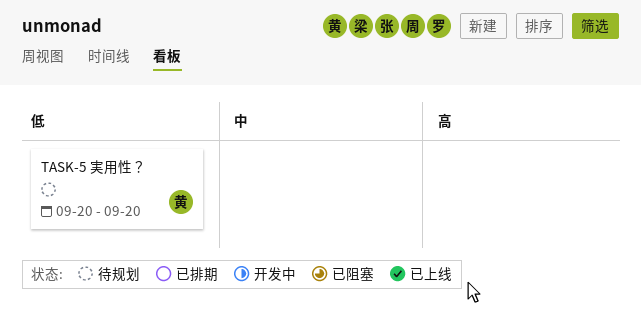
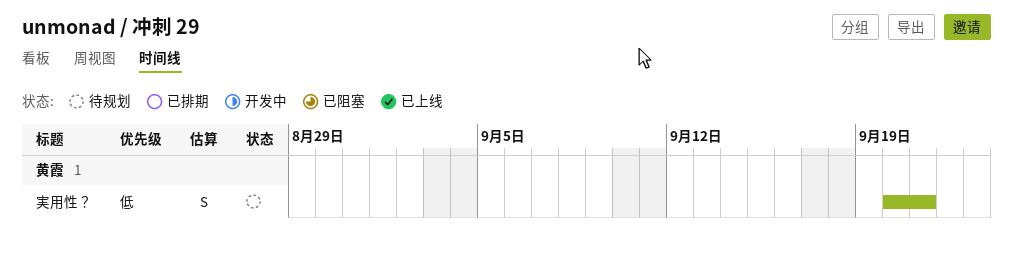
実用性？, due: Sep 20 -> Sep 21

